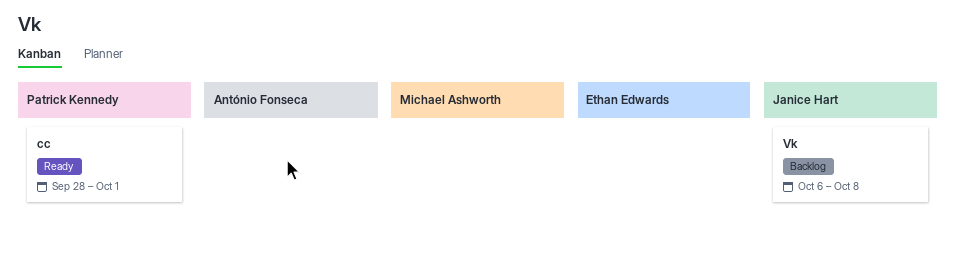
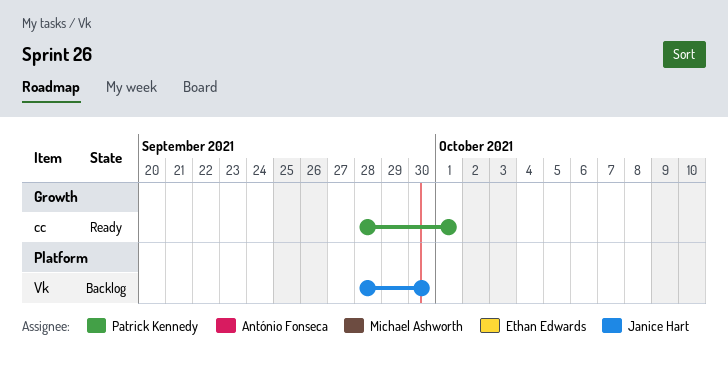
Vk, start: Oct 6 -> Sep 28
Vk, due: Oct 8 -> Sep 30

